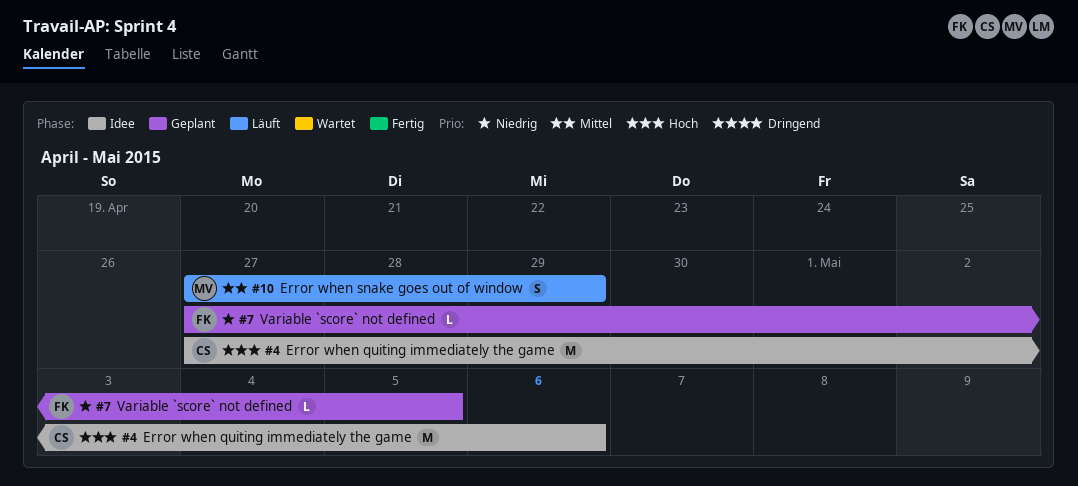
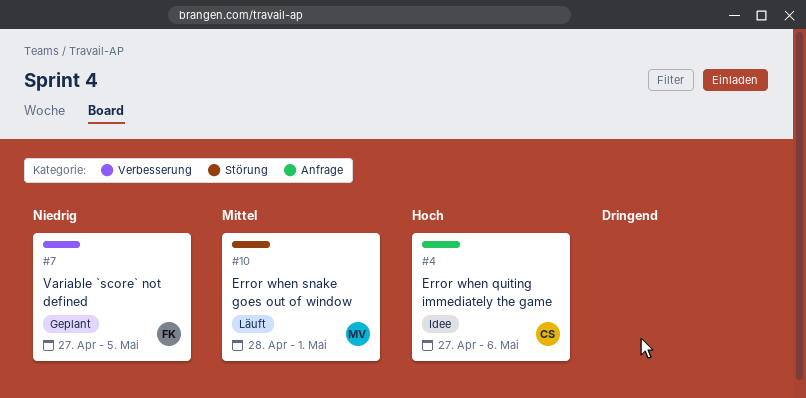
#10, start: Apr 27 -> Apr 28
#10, due: Apr 29 -> May 1

